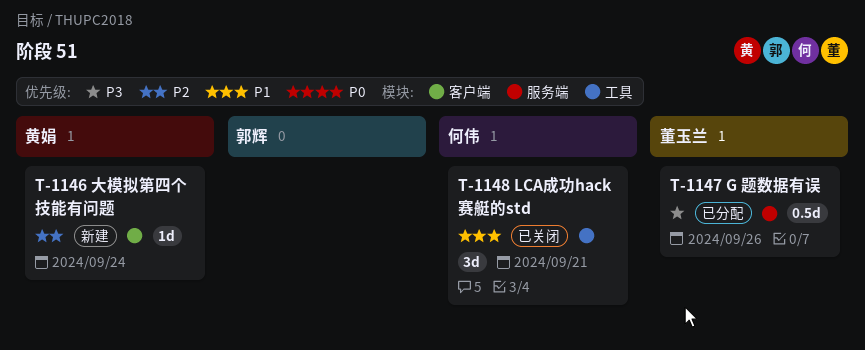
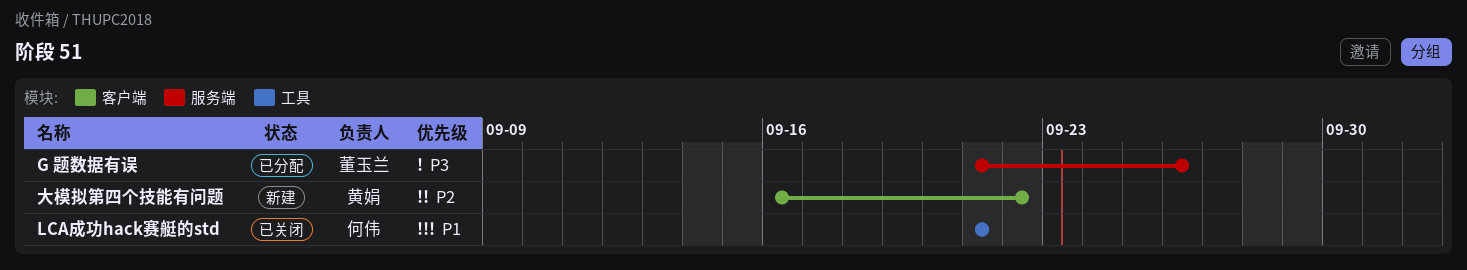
大模拟第四个技能有问题, due: Sep 24 -> Sep 22

